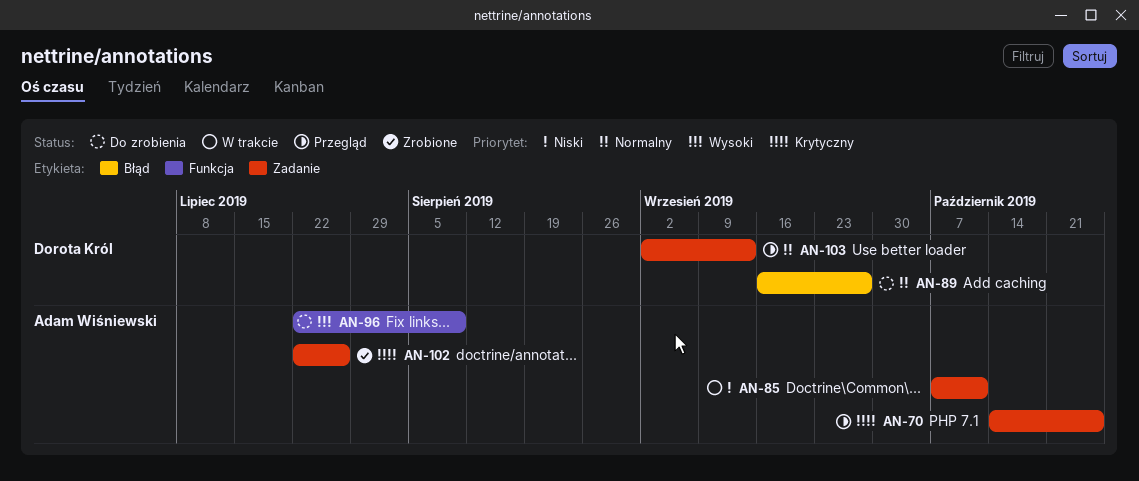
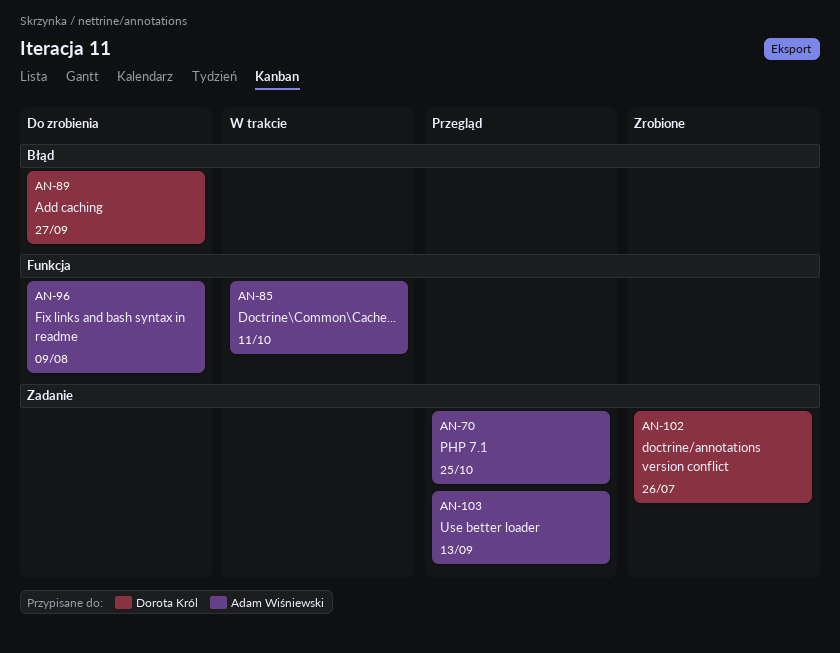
AN-85, label: Zadanie -> Funkcja
AN-102, owner: Adam Wiśniewski -> Dorota Król
AN-103, owner: Dorota Król -> Adam Wiśniewski

